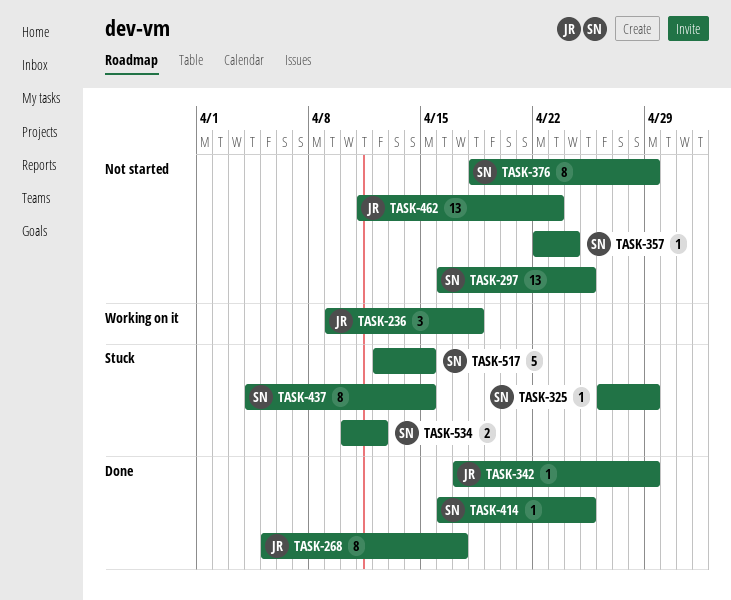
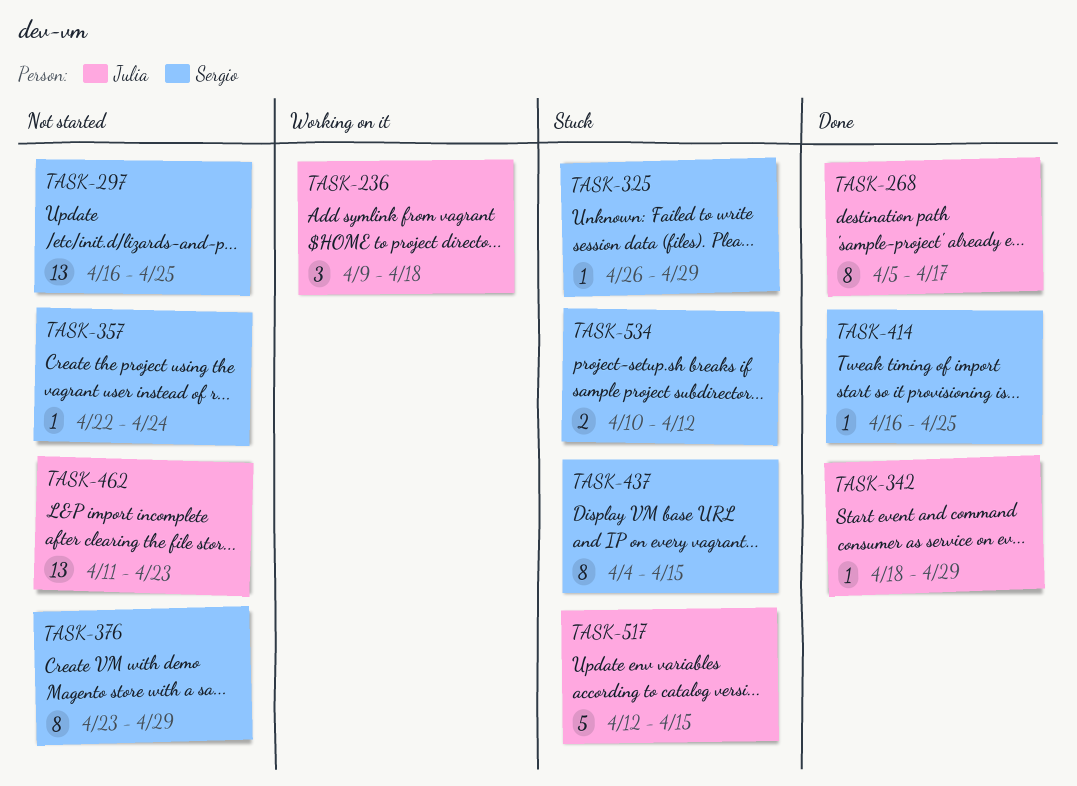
TASK-342, start: Apr 17 -> Apr 18
TASK-376, start: Apr 18 -> Apr 23
TASK-517, owner: Sergio -> Julia

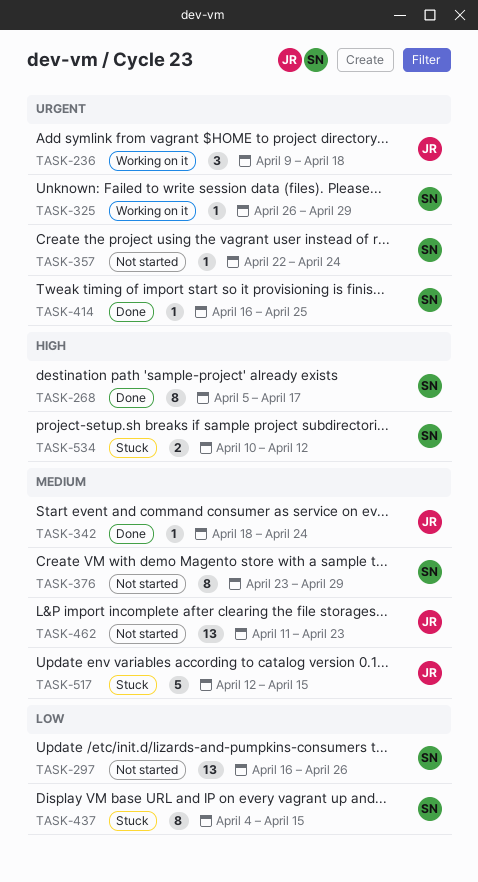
TASK-268, owner: Julia -> Sergio
TASK-297, due: Apr 25 -> Apr 26
TASK-325, status: Stuck -> Working on it
TASK-342, due: Apr 29 -> Apr 24

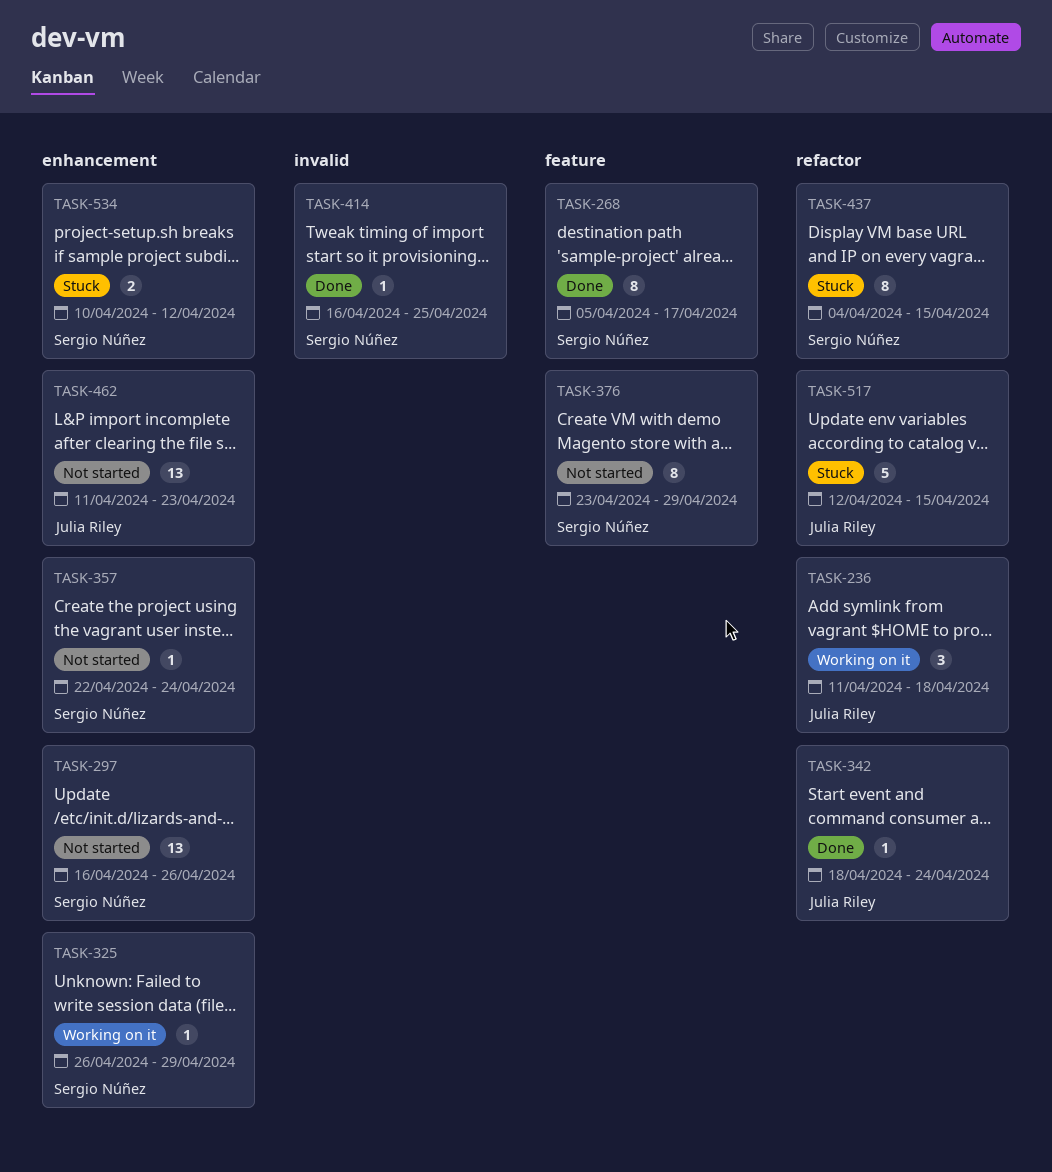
TASK-236, start: Apr 9 -> Apr 11

